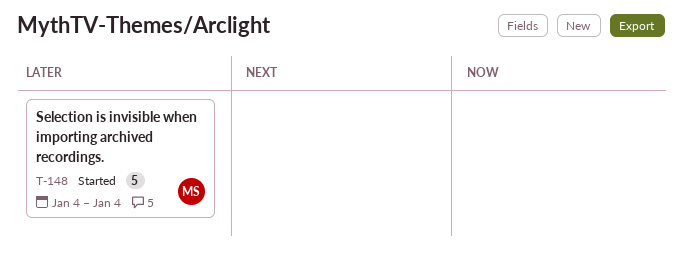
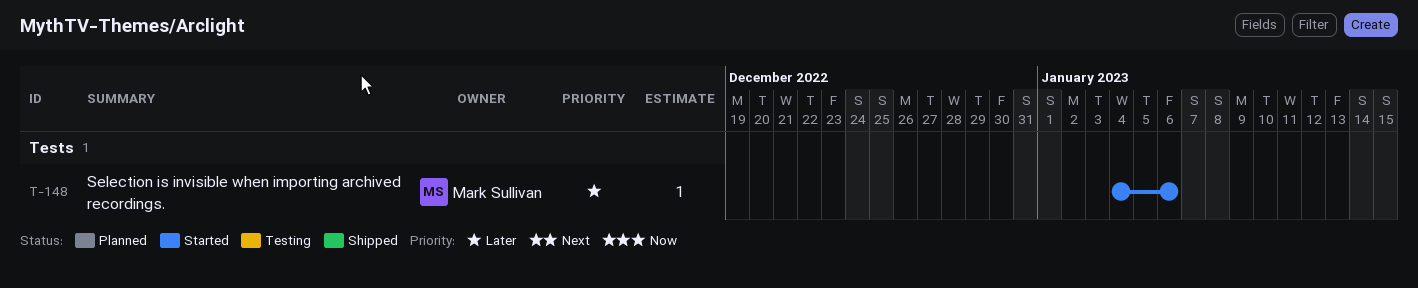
T-148, estimate: 5 -> 1
T-148, due: Jan 4 -> Jan 6

